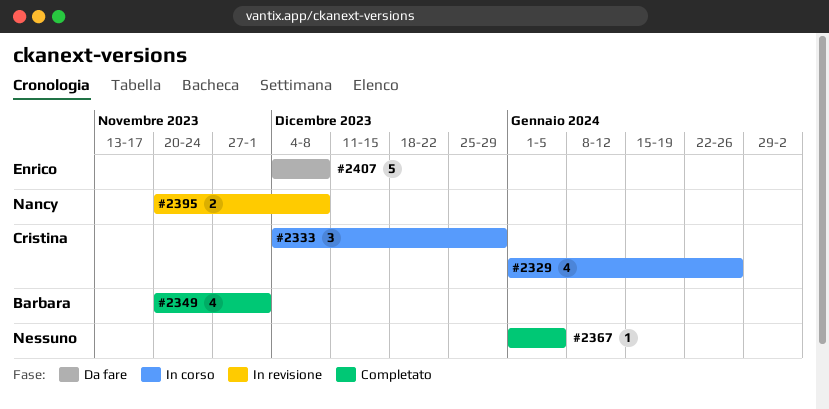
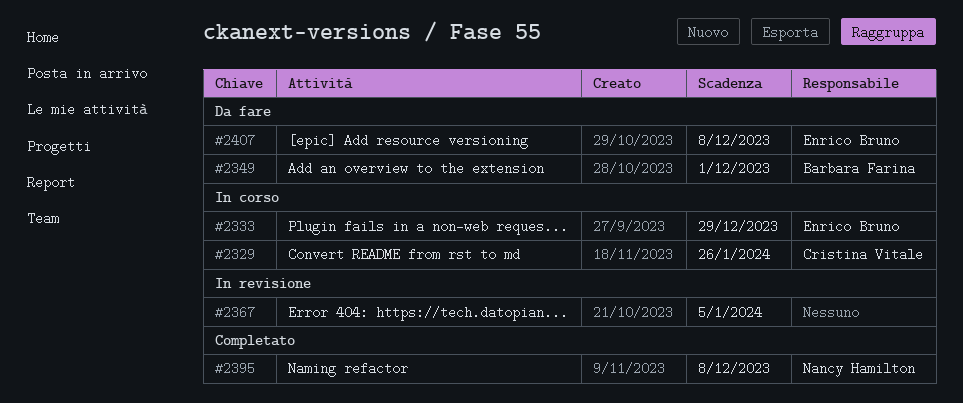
#2333, owner: Cristina Vitale -> Enrico Bruno
#2349, status: Completato -> Da fare
#2367, status: Completato -> In revisione
#2395, status: In revisione -> Completato

